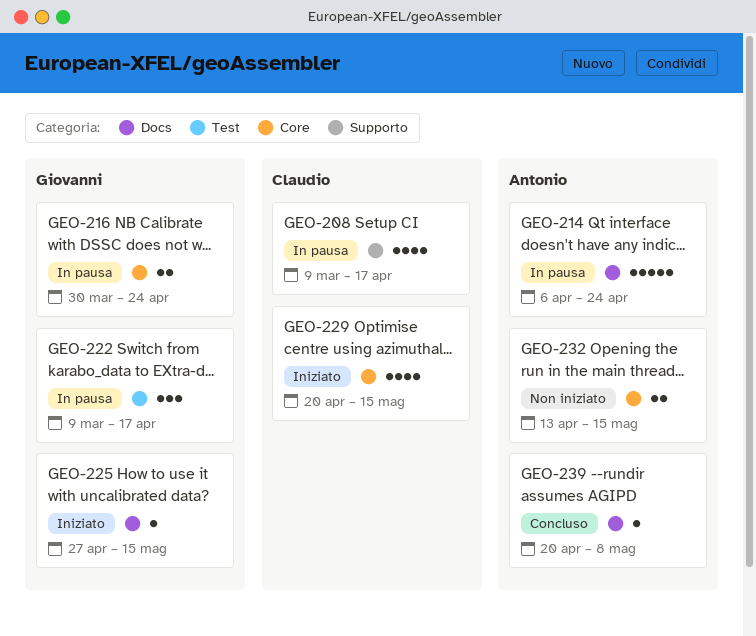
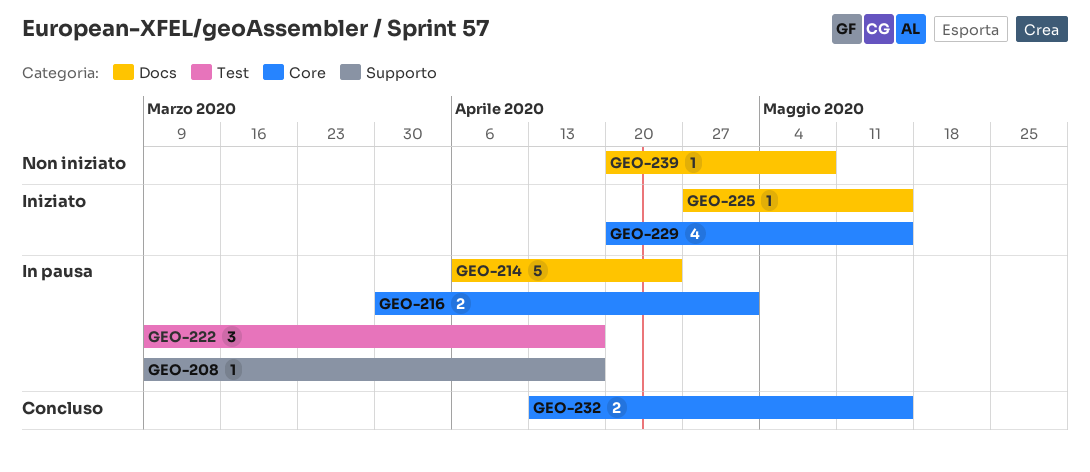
GEO-208, estimate: 4 -> 1
GEO-216, due: Apr 24 -> May 1
GEO-232, status: Non iniziato -> Concluso
GEO-239, status: Concluso -> Non iniziato

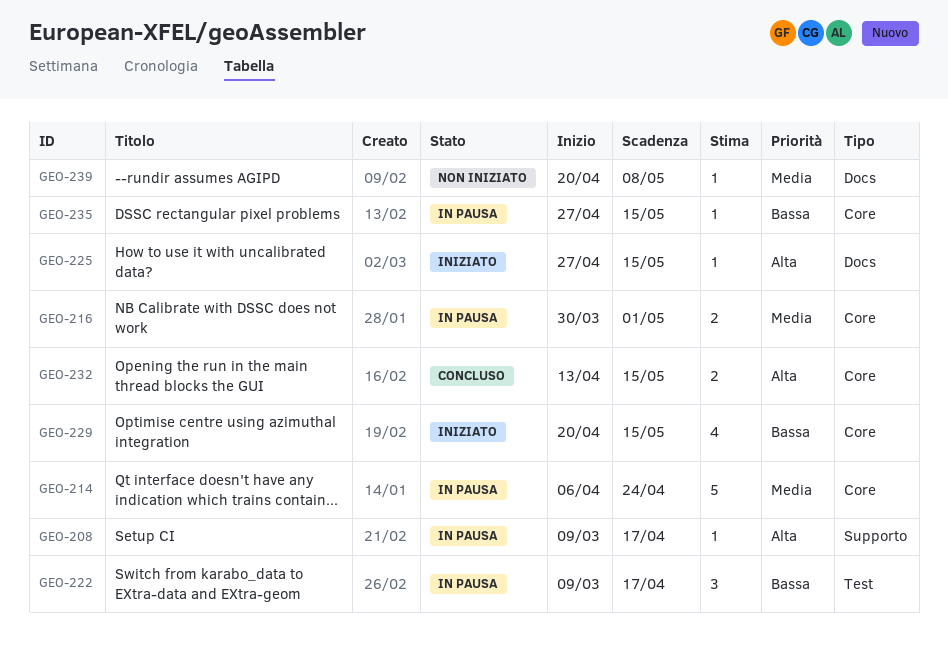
GEO-214, label: Docs -> Core
GEO-235: none -> present

